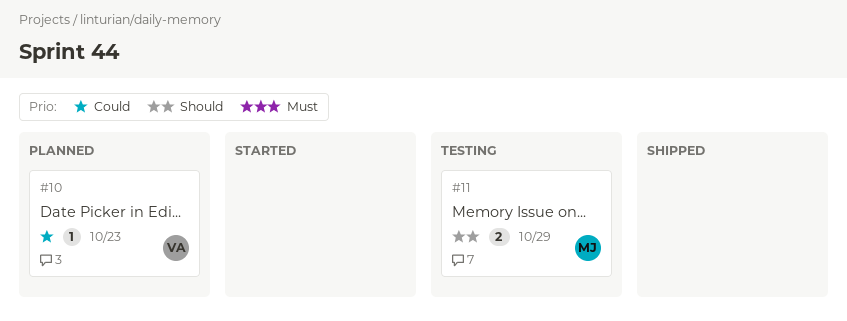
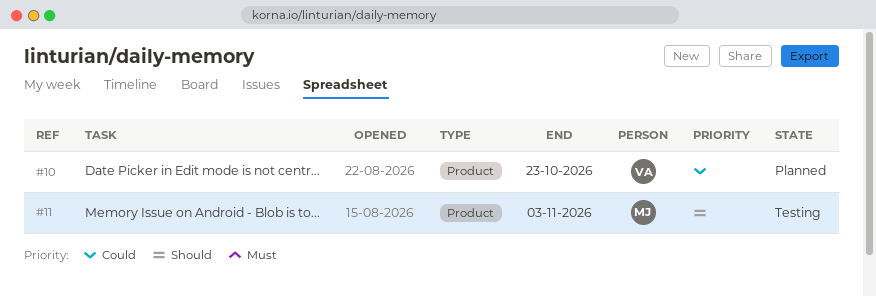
#11, due: Oct 29 -> Nov 3

